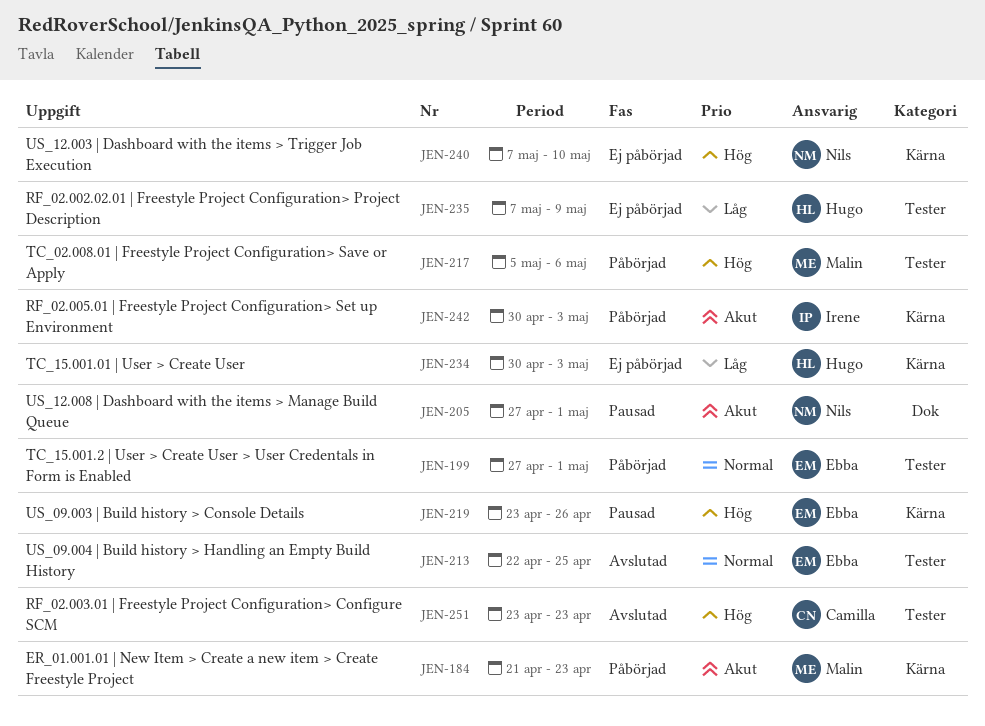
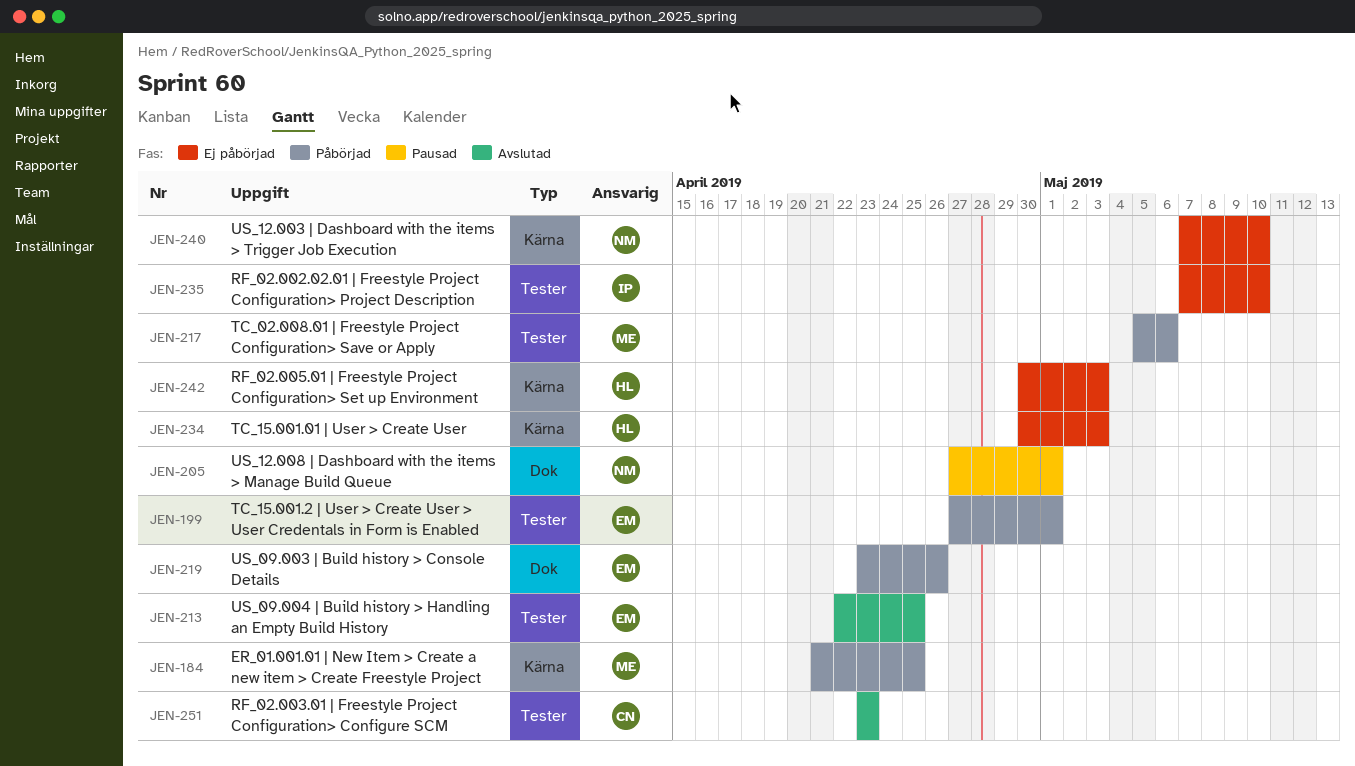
JEN-184, due: Apr 23 -> Apr 25
JEN-219, status: Pausad -> Påbörjad
JEN-219, label: Kärna -> Dok
JEN-235, owner: Hugo -> Irene
JEN-235, due: May 9 -> May 10
JEN-242, status: Påbörjad -> Ej påbörjad
JEN-242, owner: Irene -> Hugo

